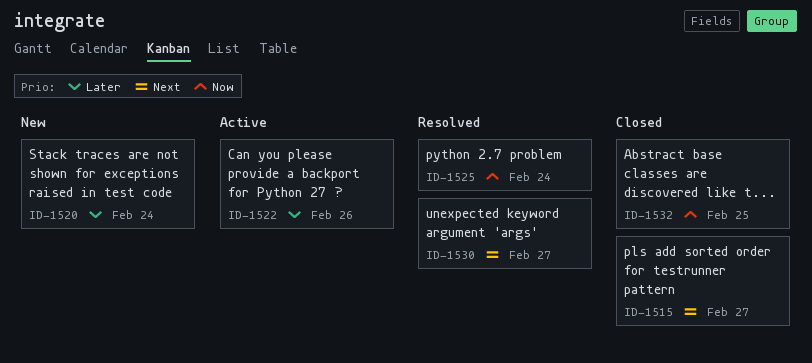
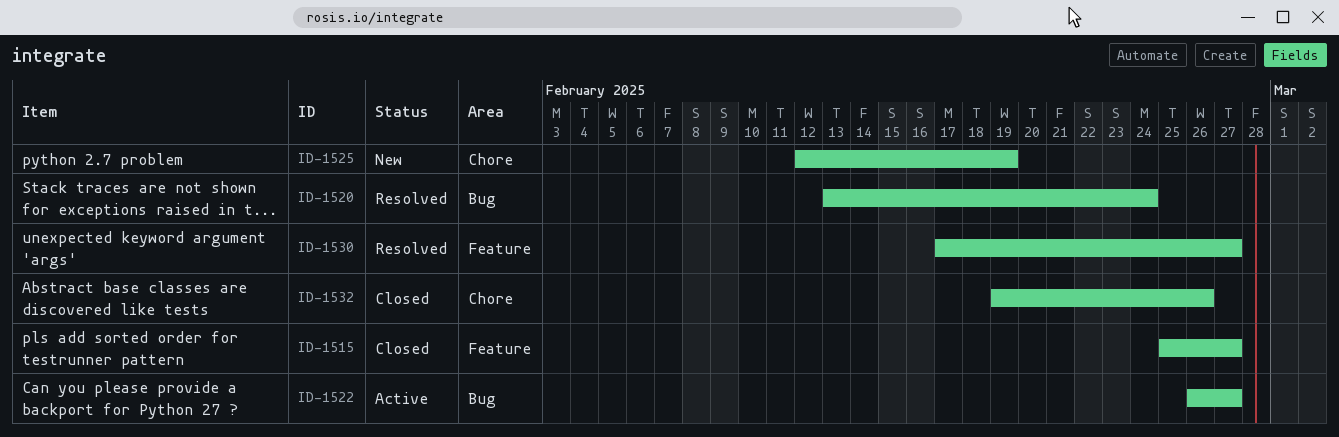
ID-1520, status: New -> Resolved
ID-1522, due: Feb 26 -> Feb 27
ID-1525, status: Resolved -> New
ID-1525, due: Feb 24 -> Feb 19
ID-1532, due: Feb 25 -> Feb 26

